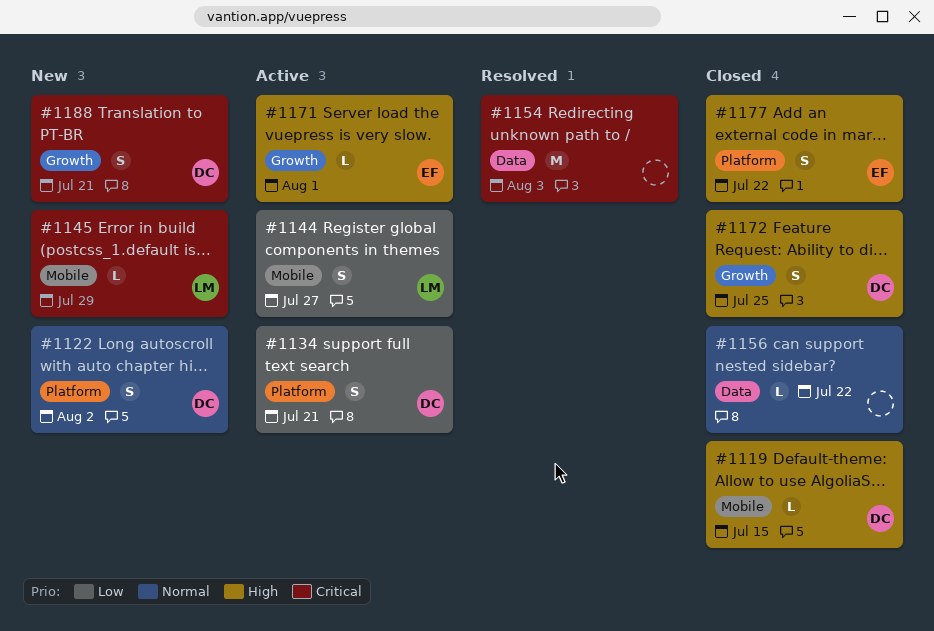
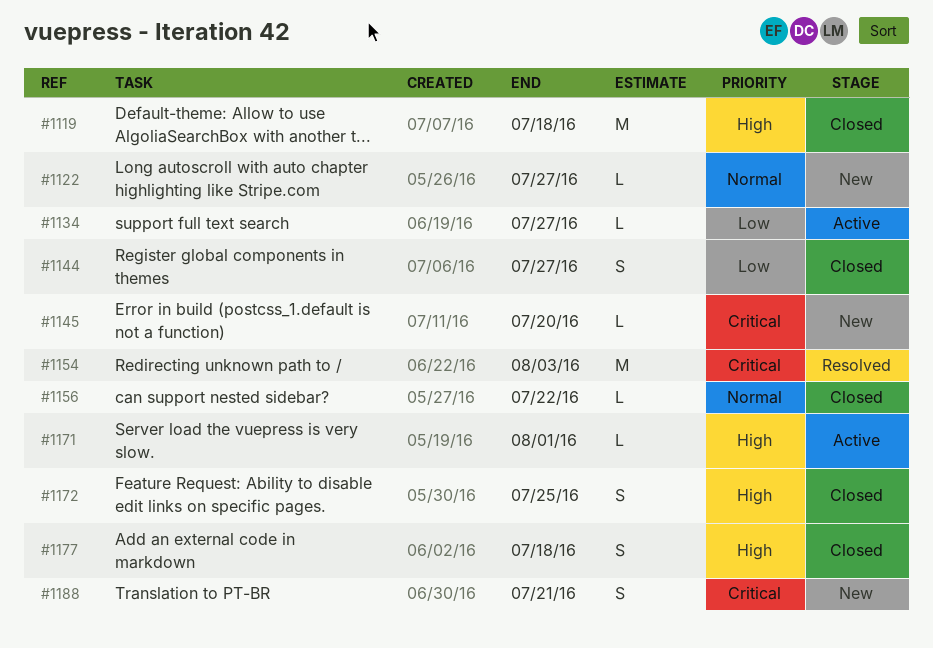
#1119, estimate: L -> M
#1119, due: Jul 15 -> Jul 18
#1122, estimate: S -> L
#1122, due: Aug 2 -> Jul 27
#1134, estimate: S -> L
#1134, due: Jul 21 -> Jul 27
#1144, status: Active -> Closed
#1145, due: Jul 29 -> Jul 20
#1177, due: Jul 22 -> Jul 18

